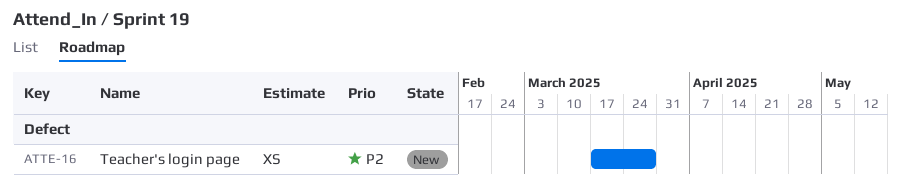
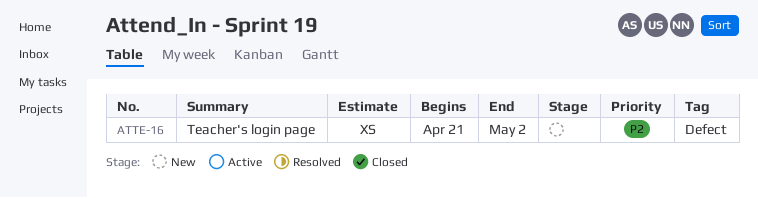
ATTE-16, start: Mar 17 -> Apr 21
ATTE-16, due: Mar 28 -> May 2

